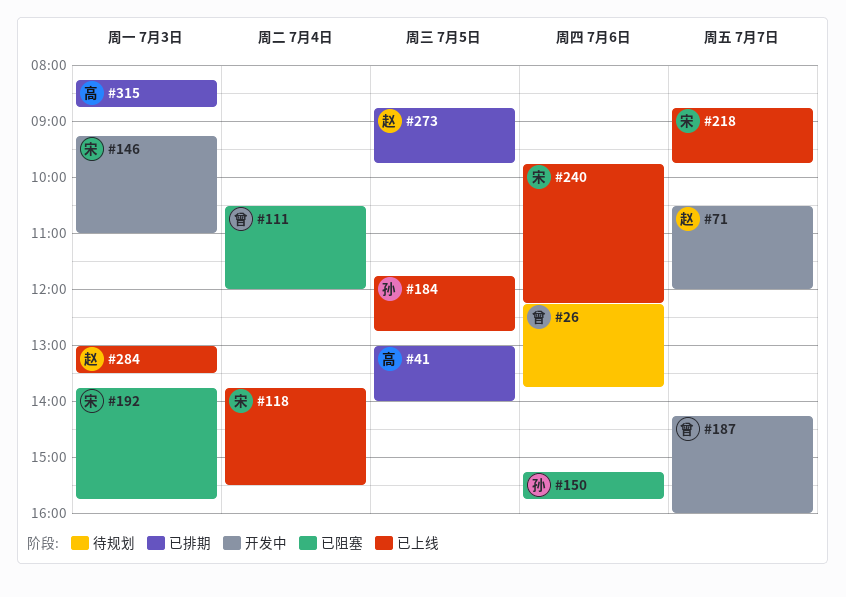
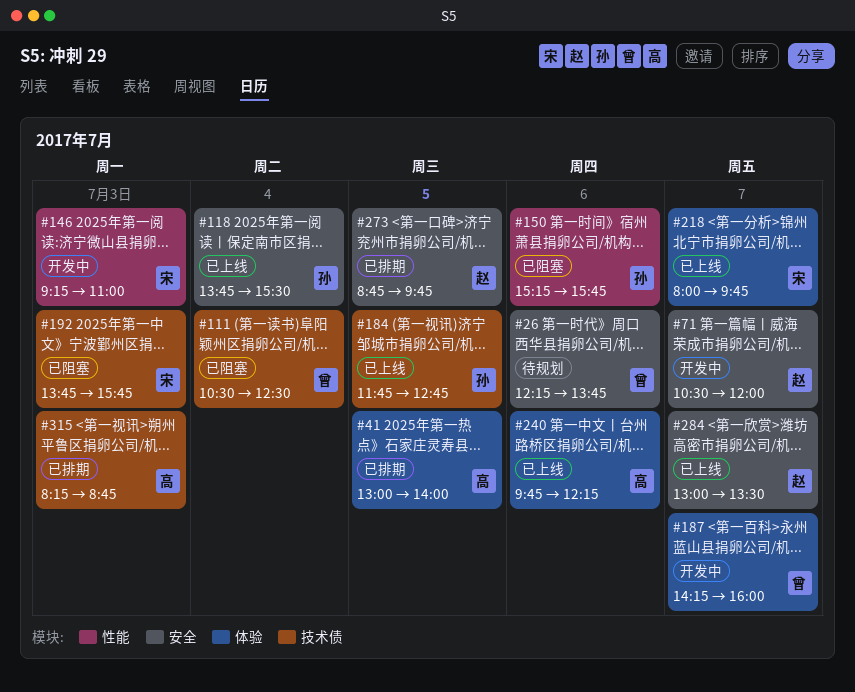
#111, ends: 12:00 -> 12:30
#118, owner: 宋 -> 孙
#218, begins: 08:45 -> 08:00
#240, owner: 宋 -> 高
#284, day: Jul 3 -> Jul 7

